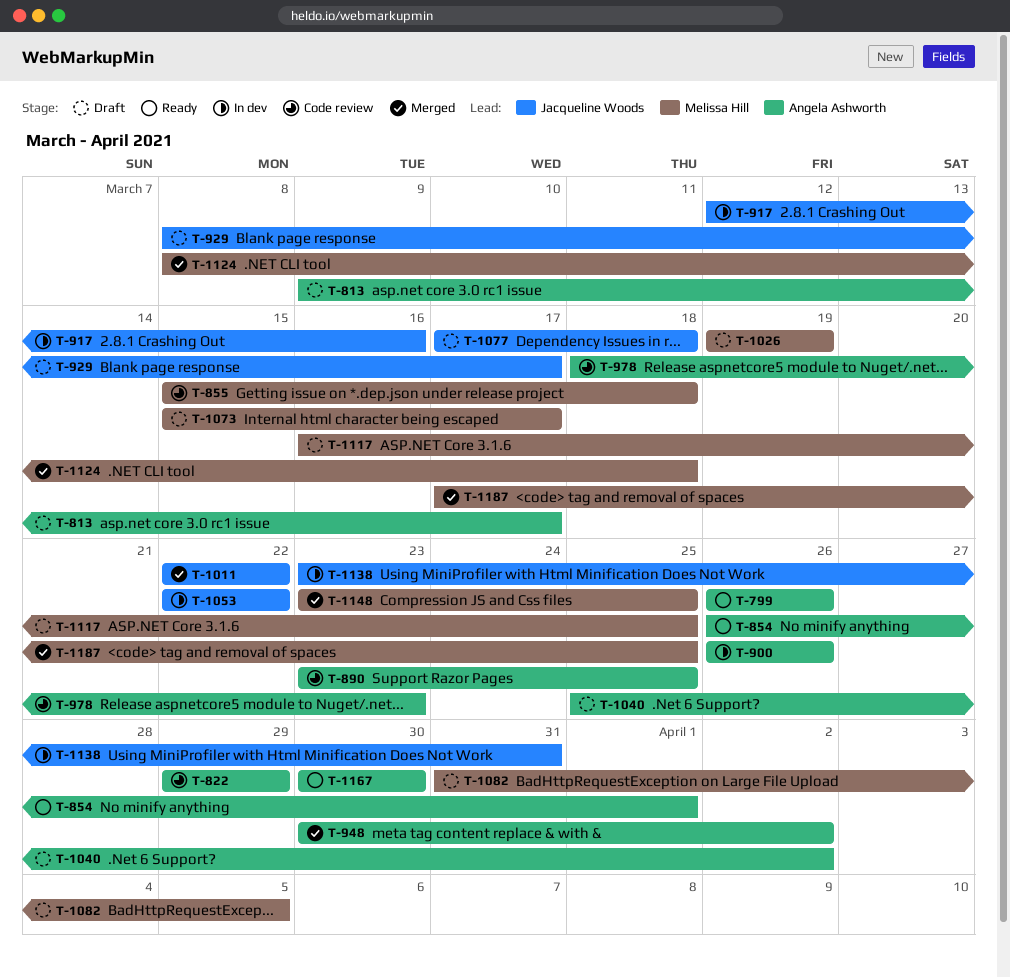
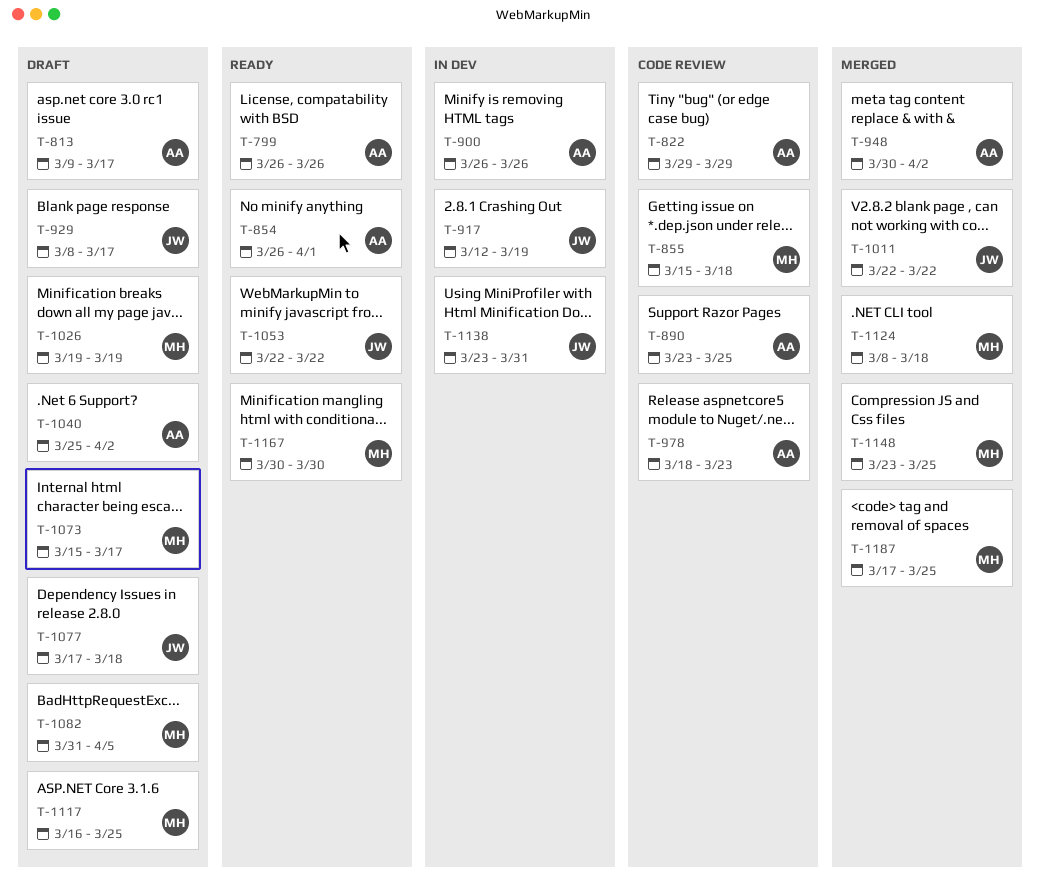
T-917, due: Mar 16 -> Mar 19
T-1053, status: In dev -> Ready
T-1167, owner: Angela Ashworth -> Melissa Hill

